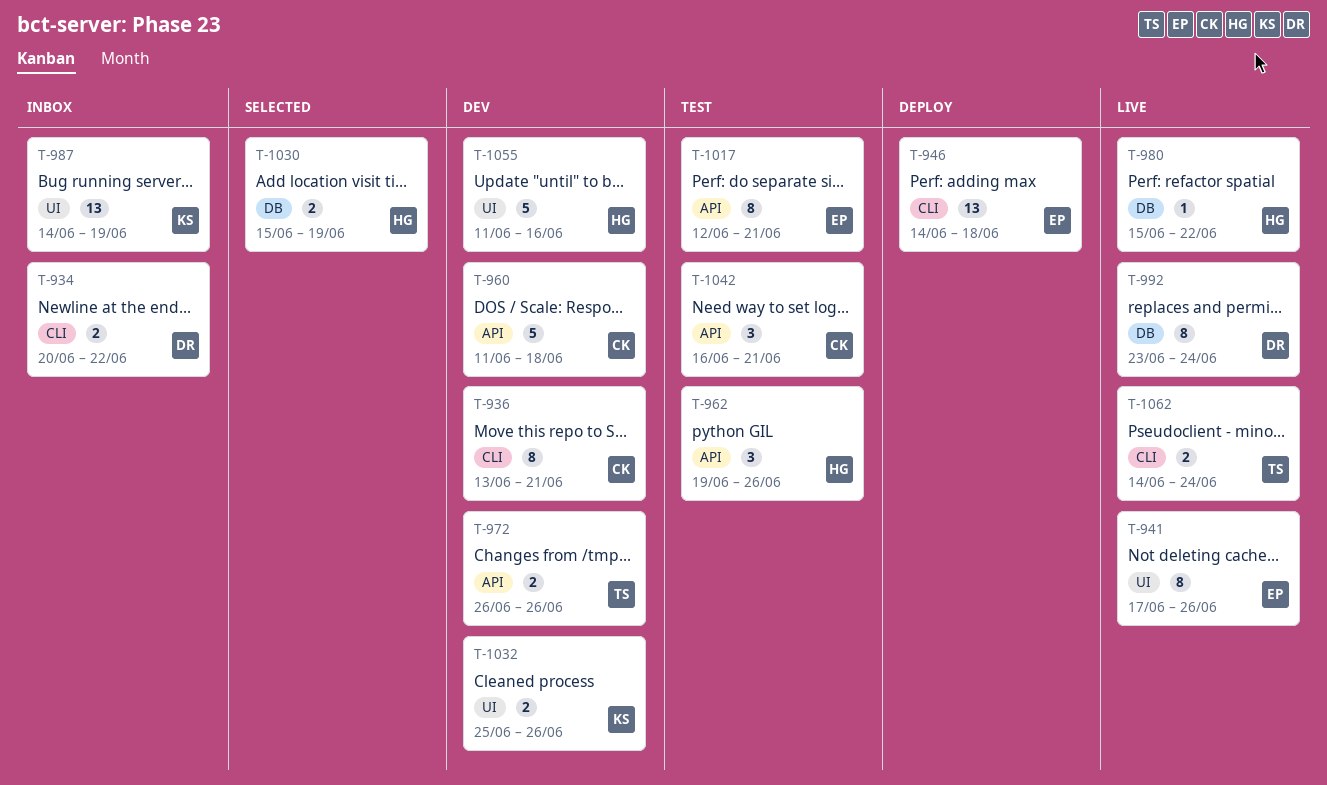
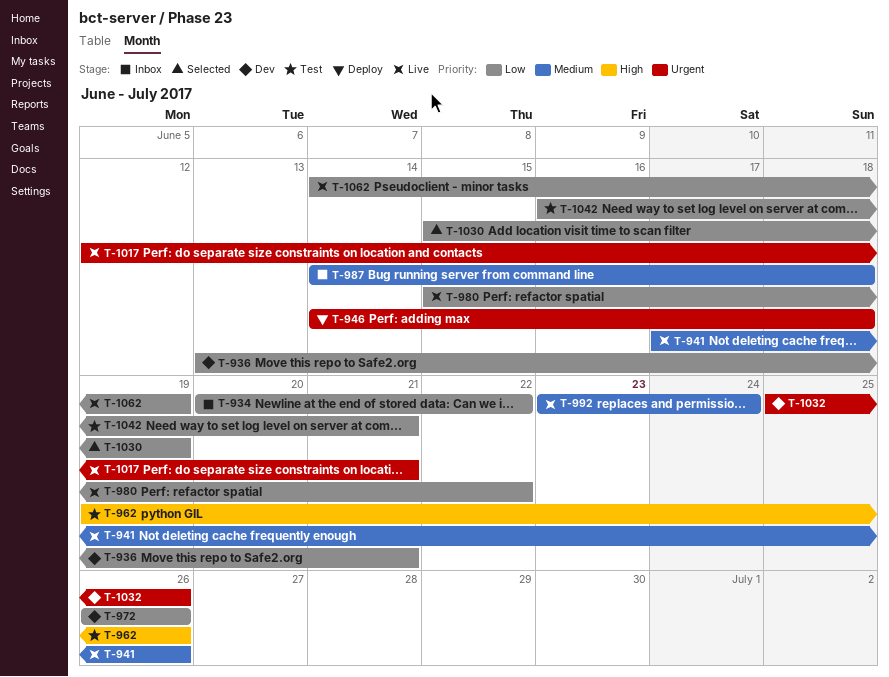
T-960: present -> none
T-987, due: Jun 19 -> Jun 18
T-1017, status: Test -> Live
T-1055: present -> none
T-1062, due: Jun 24 -> Jun 19

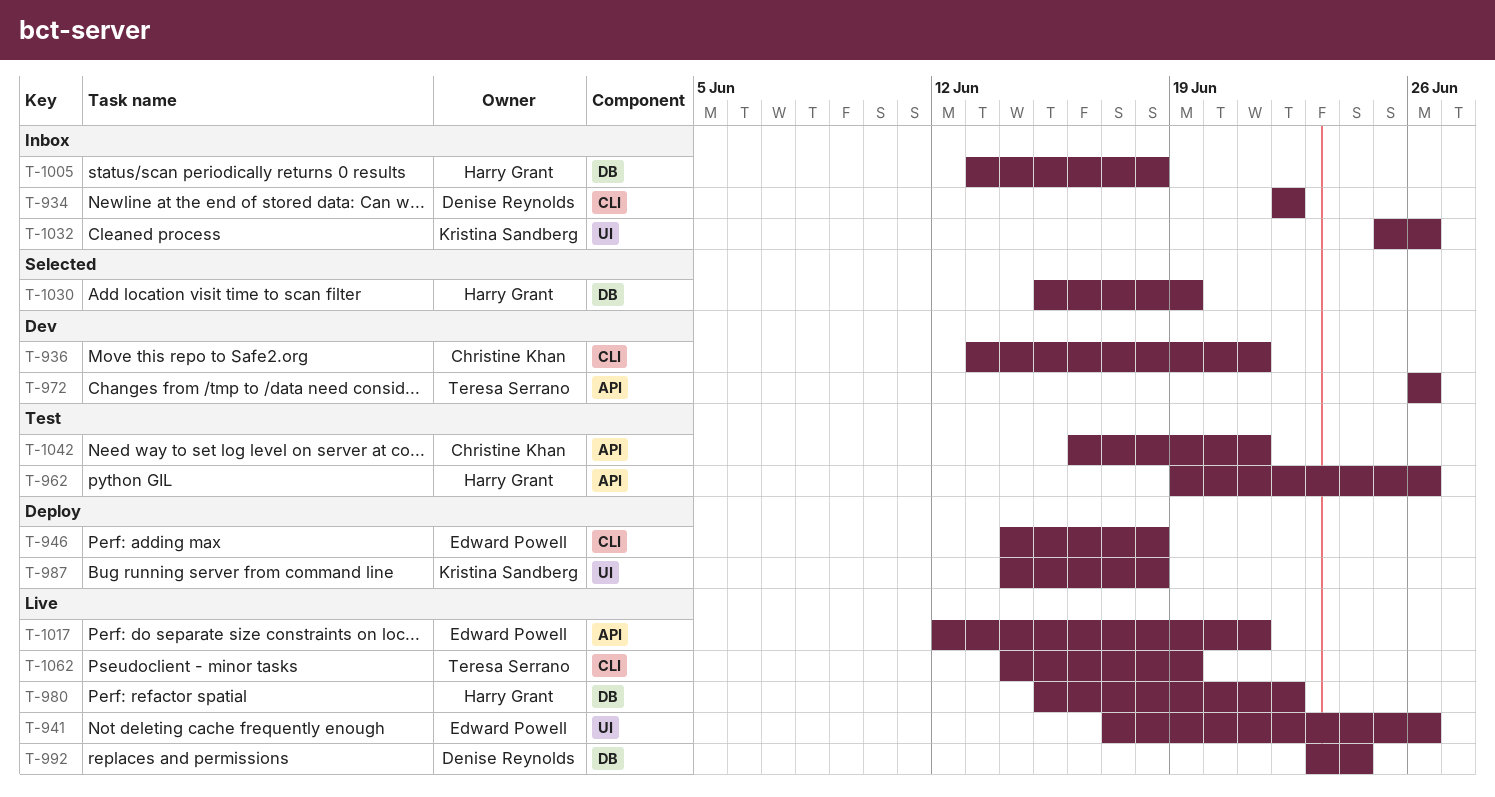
T-934, start: Jun 20 -> Jun 22
T-987, status: Inbox -> Deploy
T-1005: none -> present
T-1032, status: Dev -> Inbox

